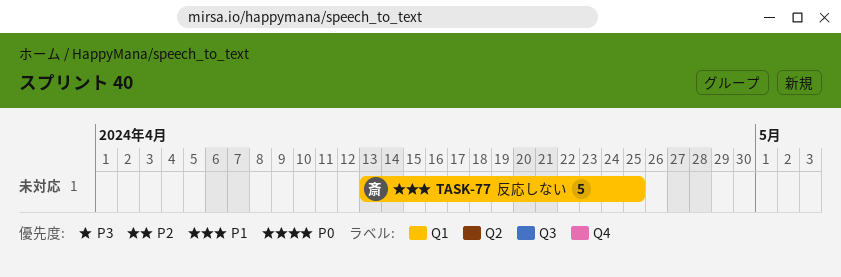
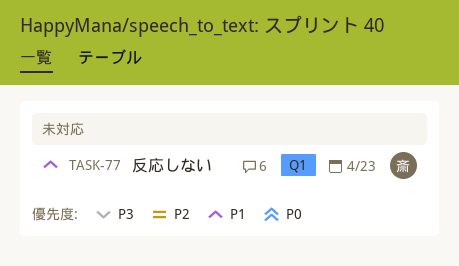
TASK-77, due: Apr 25 -> Apr 23

